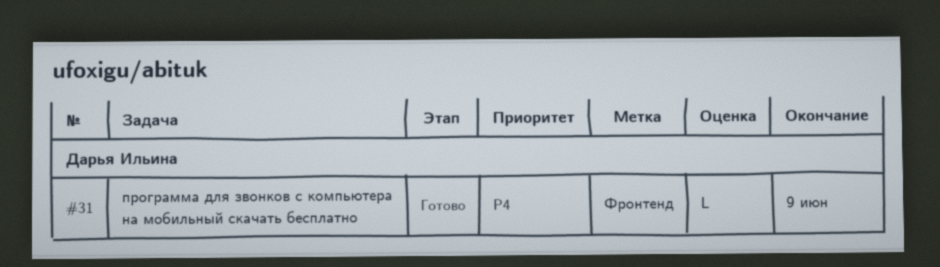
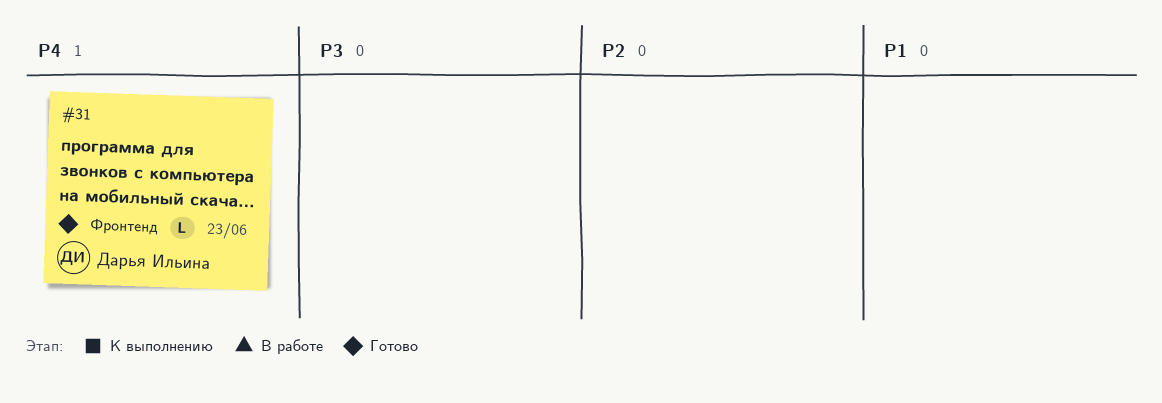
#31, due: Jun 9 -> Jun 23

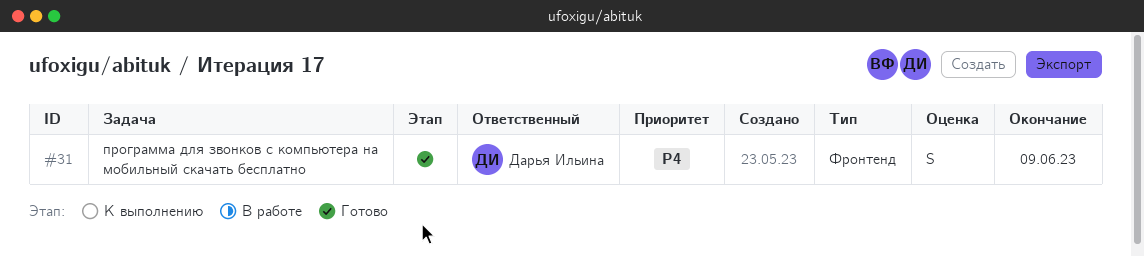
#31, estimate: L -> S
#31, due: Jun 23 -> Jun 9

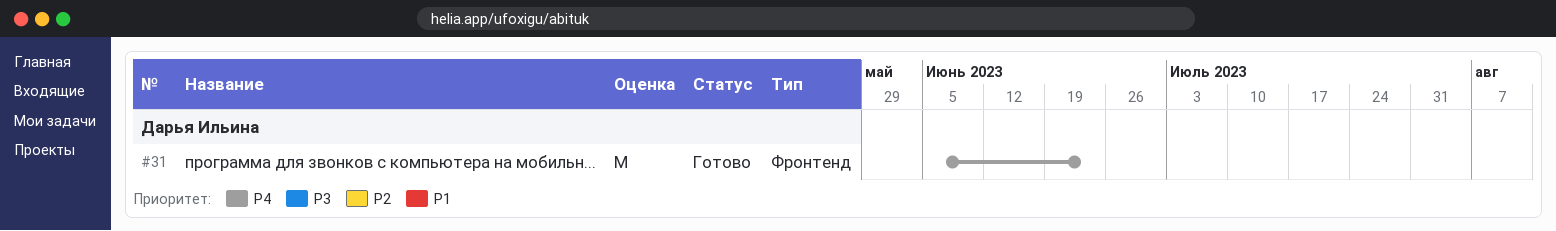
#31, estimate: S -> M
#31, due: Jun 9 -> Jun 23

